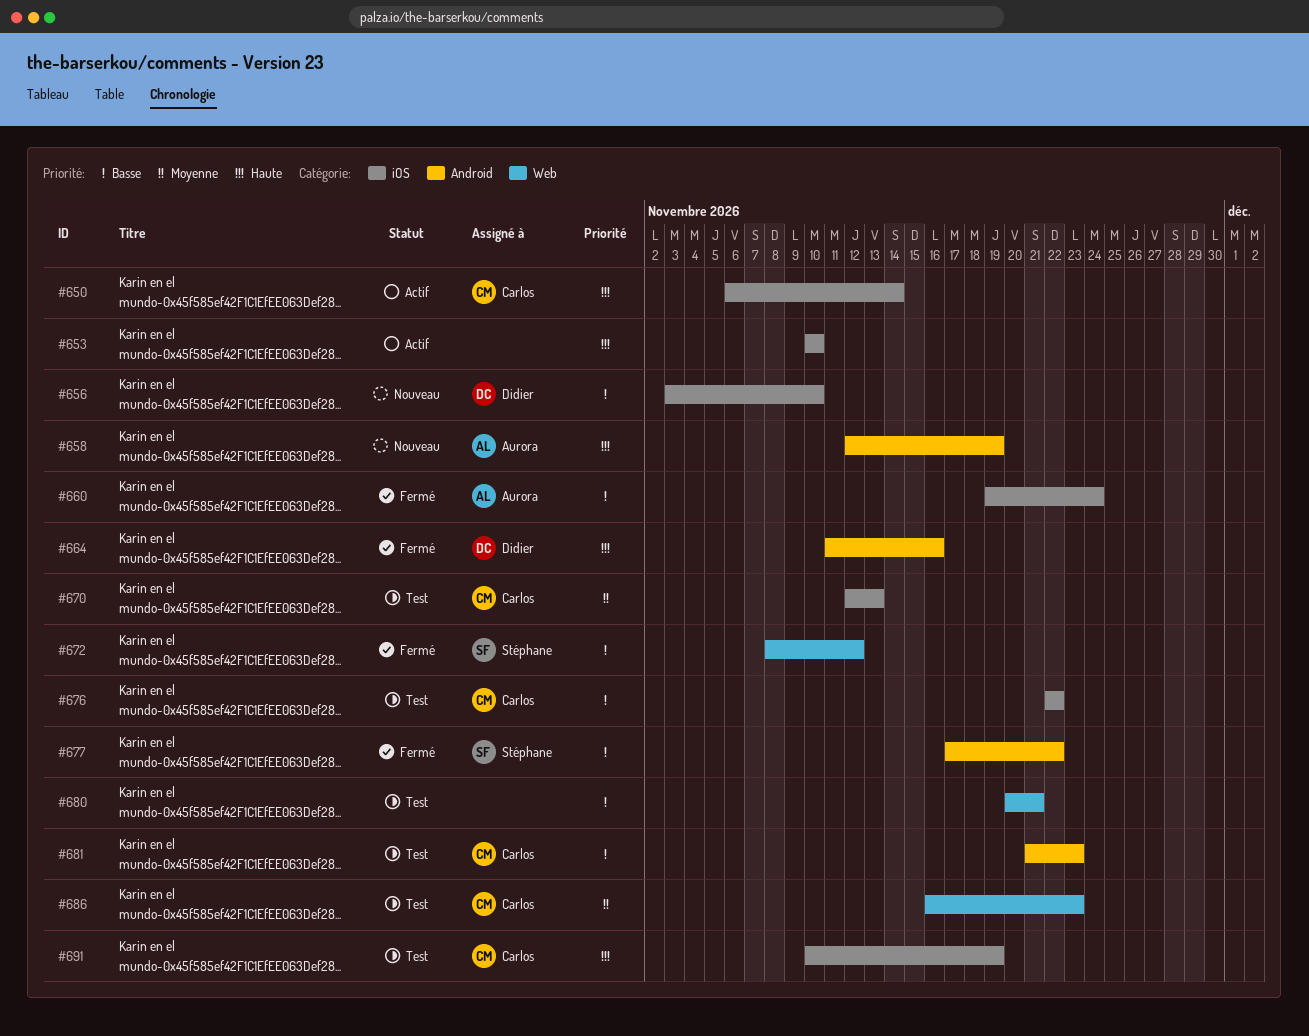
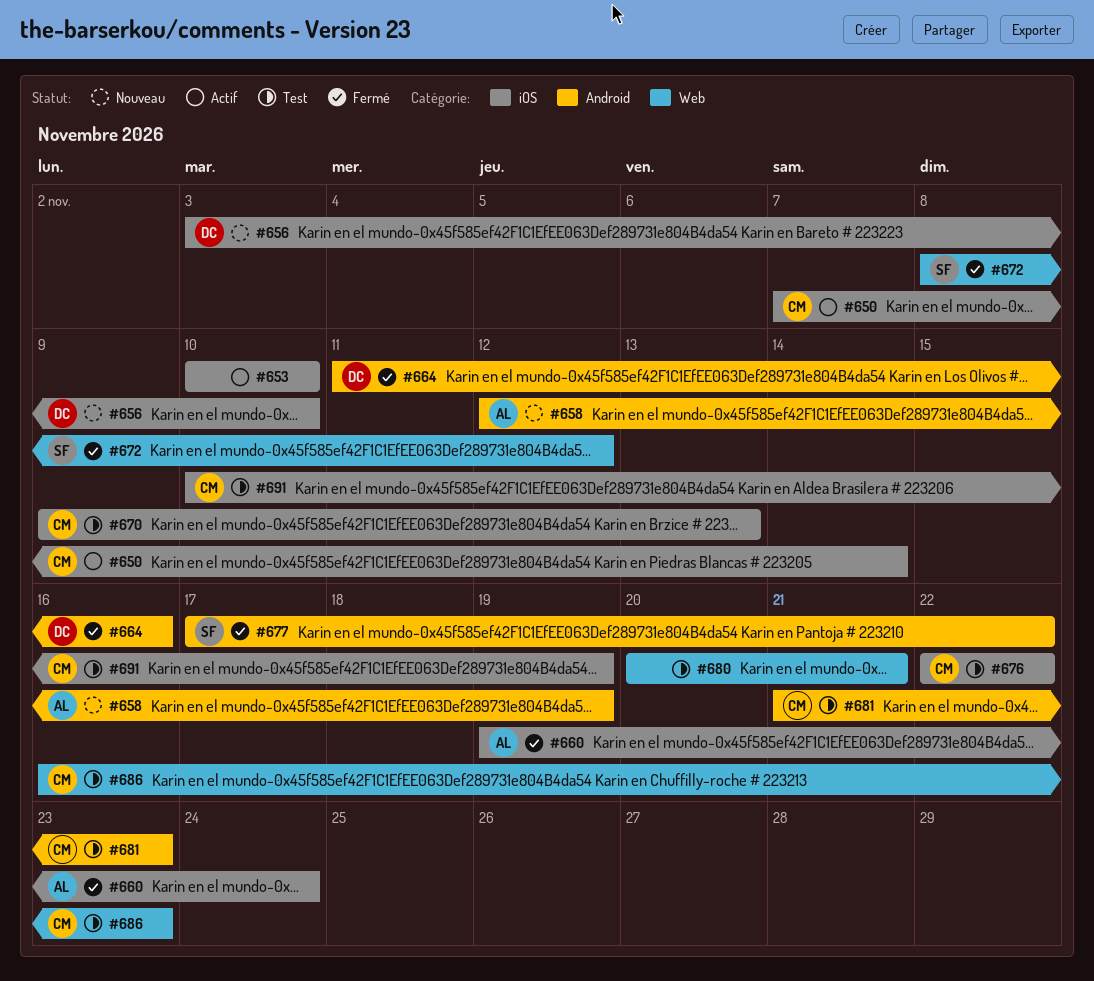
#650, start: Nov 6 -> Nov 7
#670, start: Nov 12 -> Nov 9

